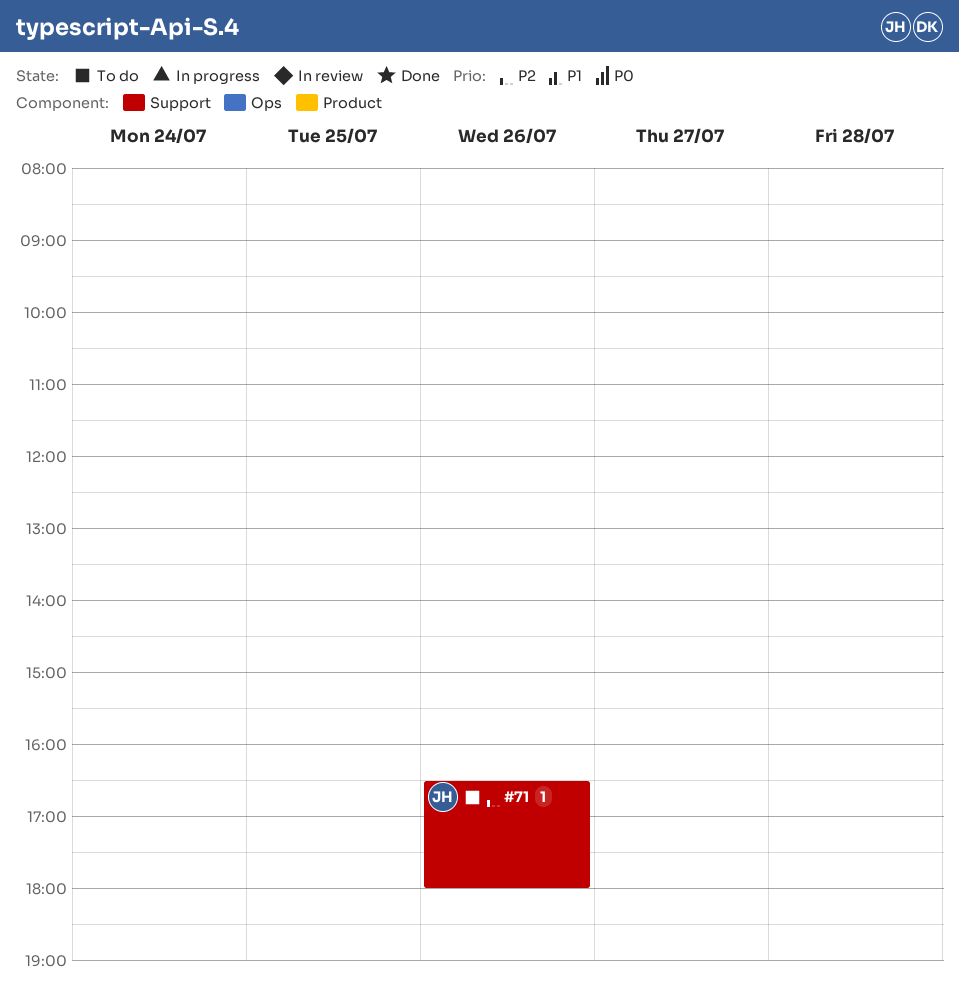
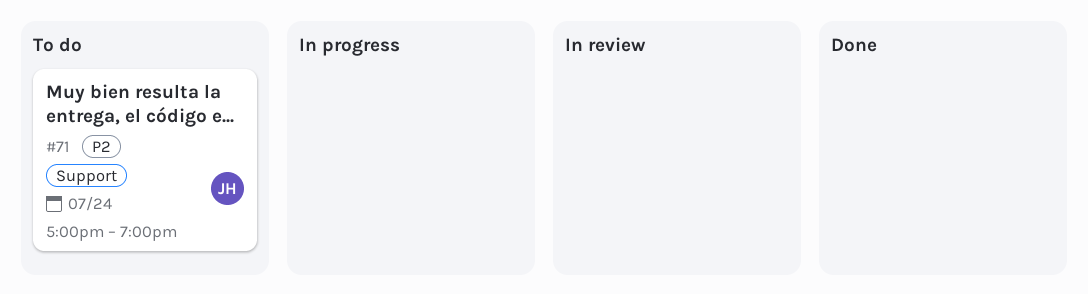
#71, day: Jul 26 -> Jul 24
#71, begins: 16:30 -> 17:00
#71, ends: 18:00 -> 19:00

